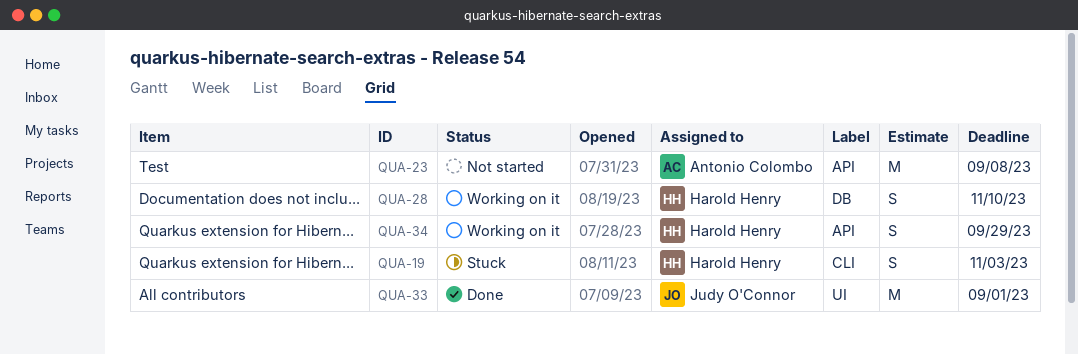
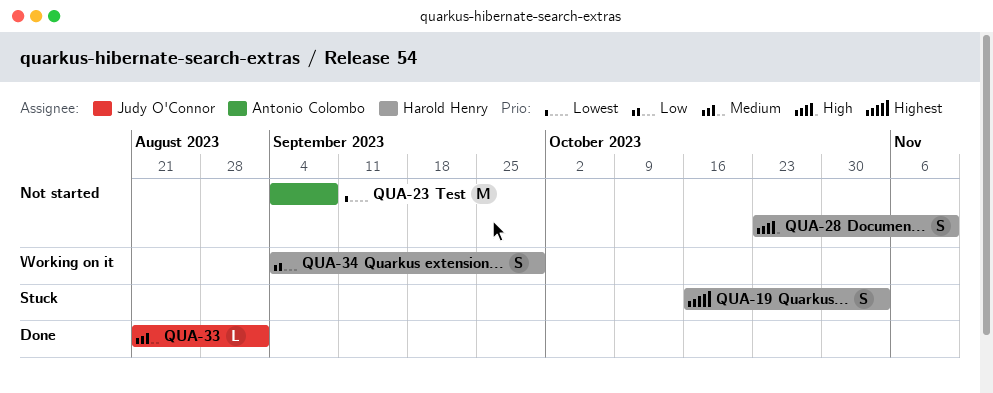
QUA-28, status: Working on it -> Not started
QUA-33, estimate: M -> L

